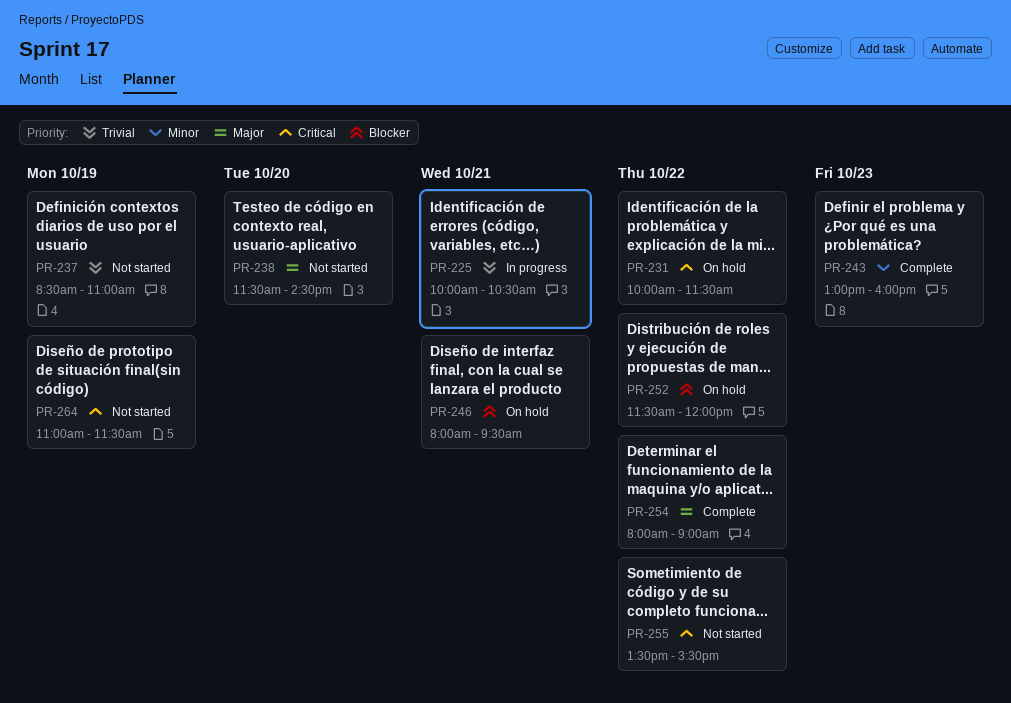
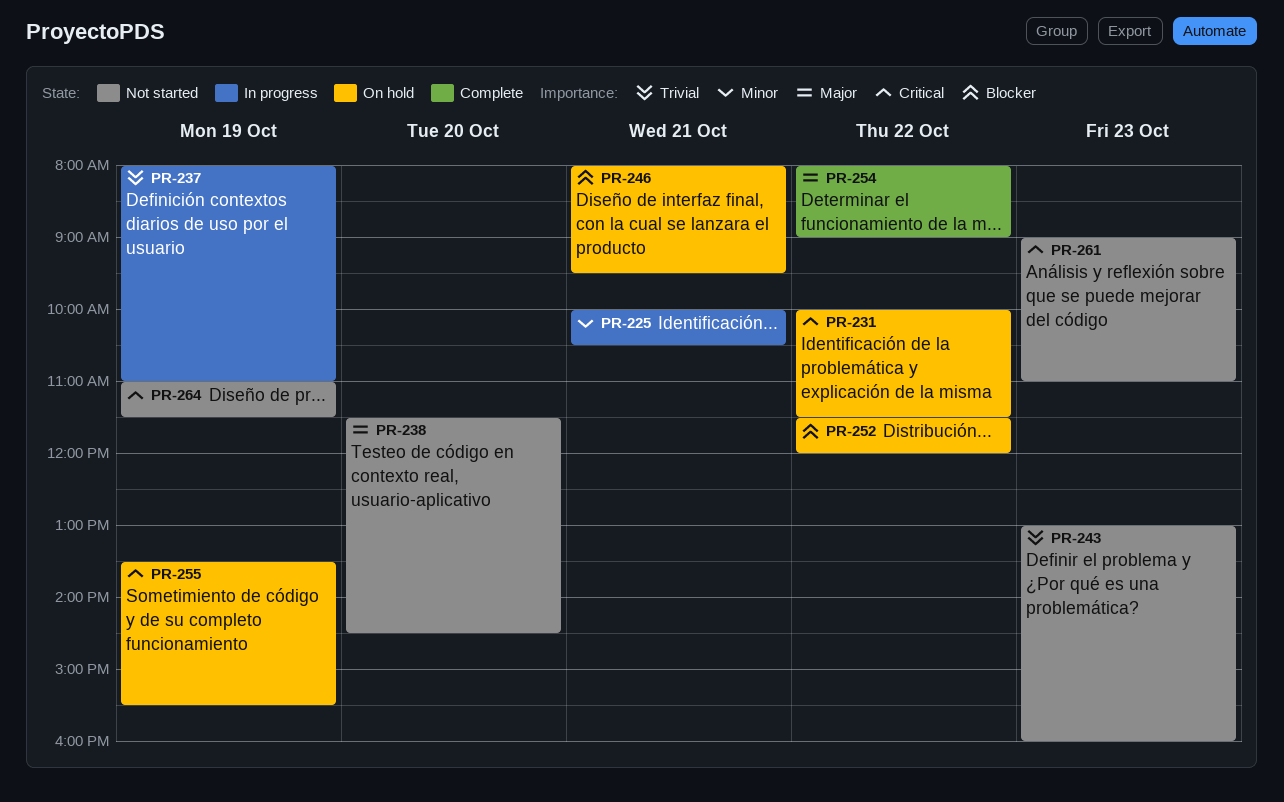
PR-225, priority: Trivial -> Minor
PR-237, status: Not started -> In progress
PR-237, begins: 08:30 -> 08:00
PR-243, status: Complete -> Not started
PR-243, priority: Minor -> Trivial
PR-255, status: Not started -> On hold
PR-255, day: Oct 22 -> Oct 19
PR-261: none -> present

